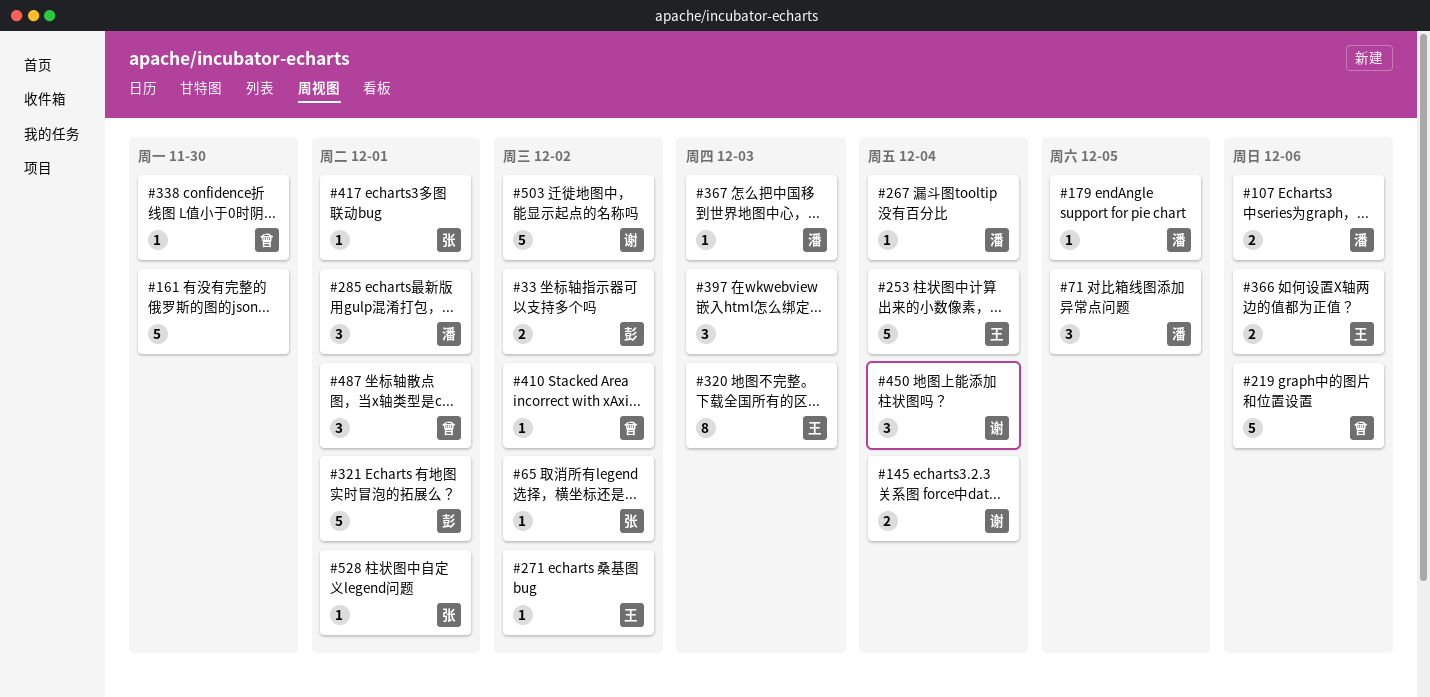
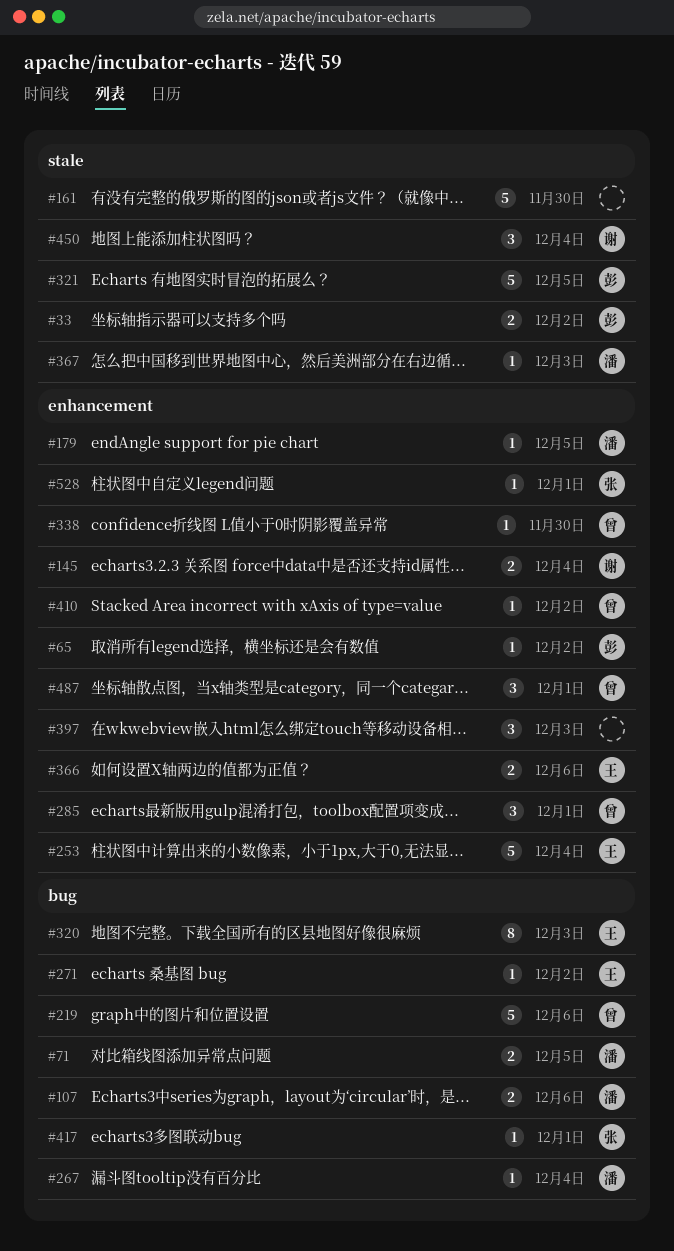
#65, owner: 张 -> 彭
#71, estimate: 3 -> 2
#285, owner: 潘 -> 曾
#321, due: Dec 1 -> Dec 5
#503: present -> none

